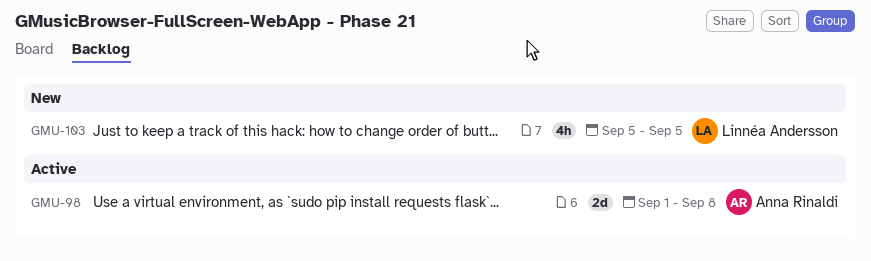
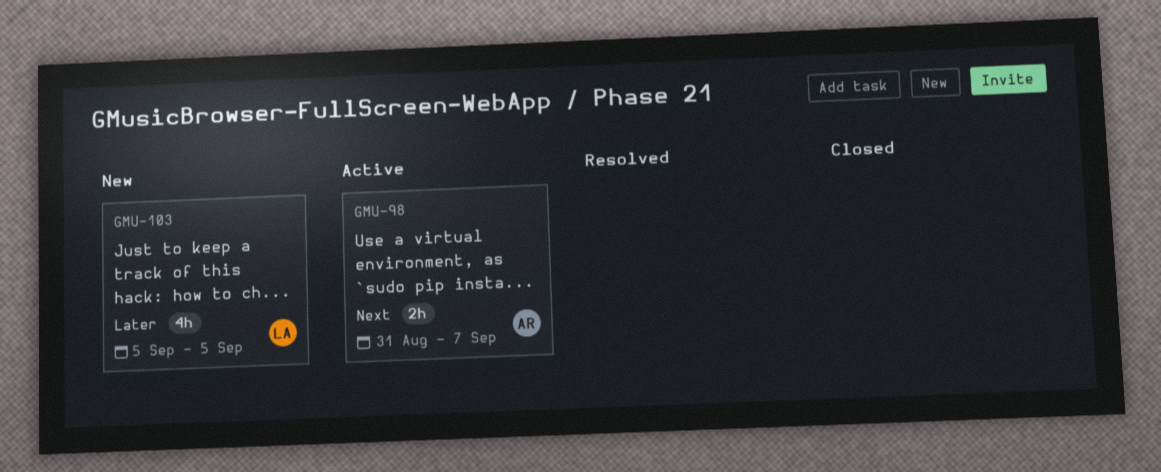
GMU-98, estimate: 2d -> 2h
GMU-98, start: Sep 1 -> Aug 31
GMU-98, due: Sep 8 -> Sep 7

